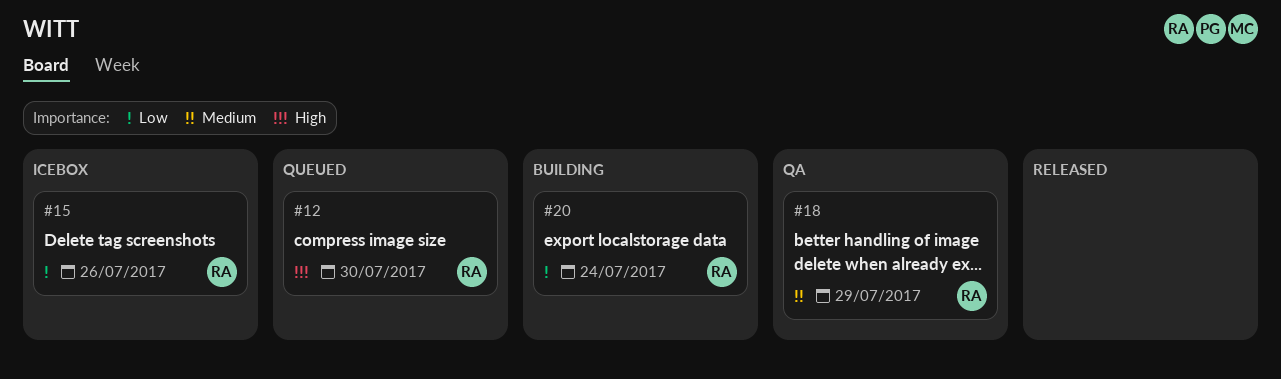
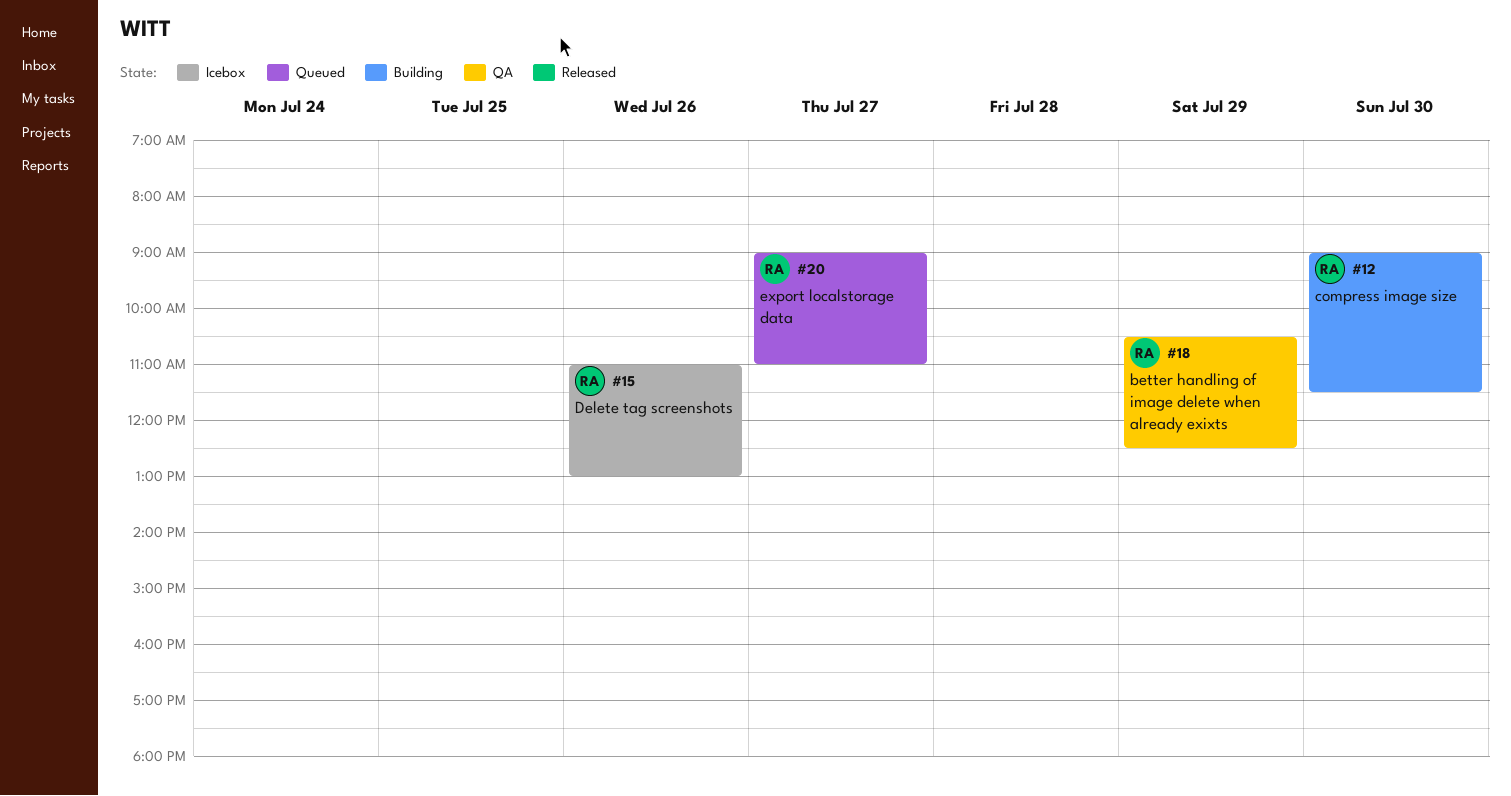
#12, status: Queued -> Building
#20, status: Building -> Queued
#20, day: Jul 24 -> Jul 27

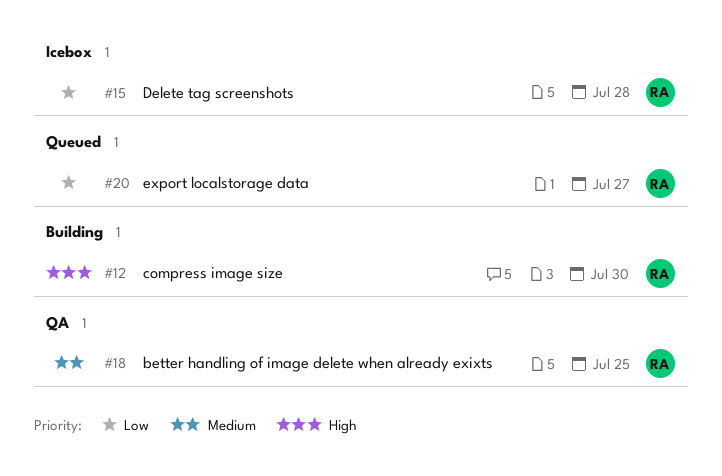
#15, day: Jul 26 -> Jul 28
#18, day: Jul 29 -> Jul 25

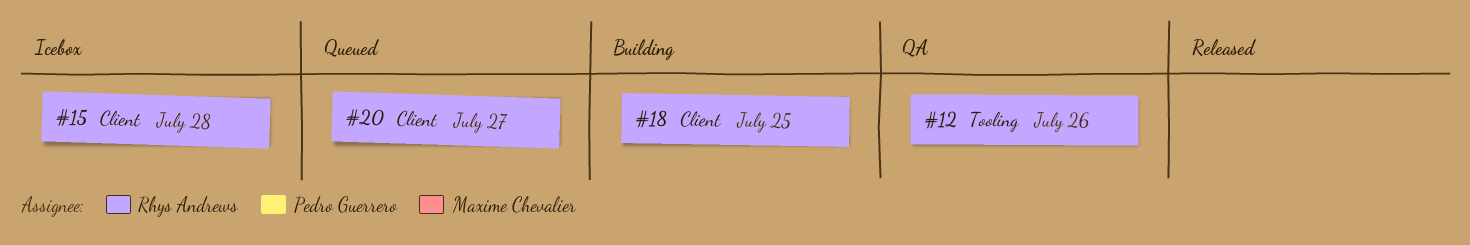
#12, status: Building -> QA
#12, day: Jul 30 -> Jul 26
#18, status: QA -> Building

